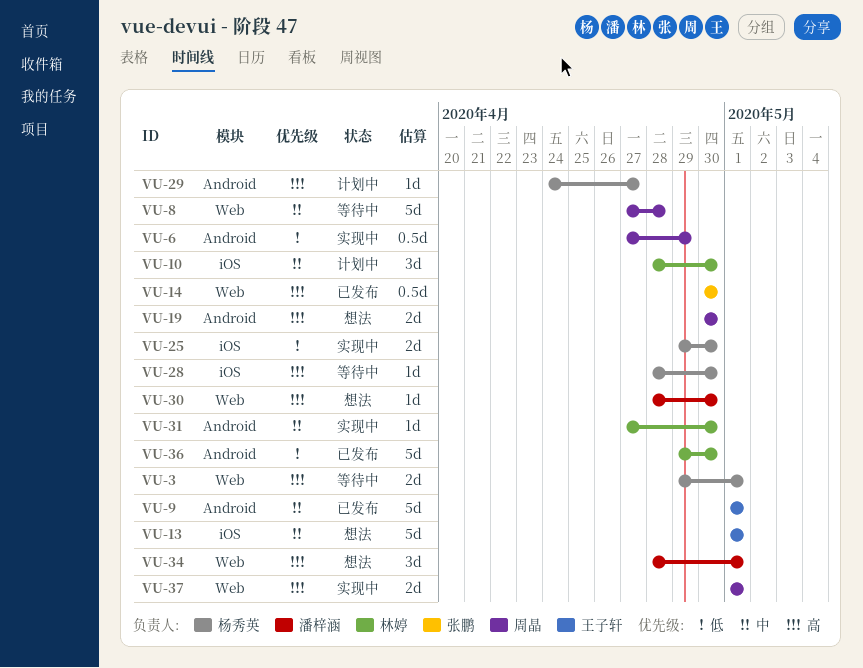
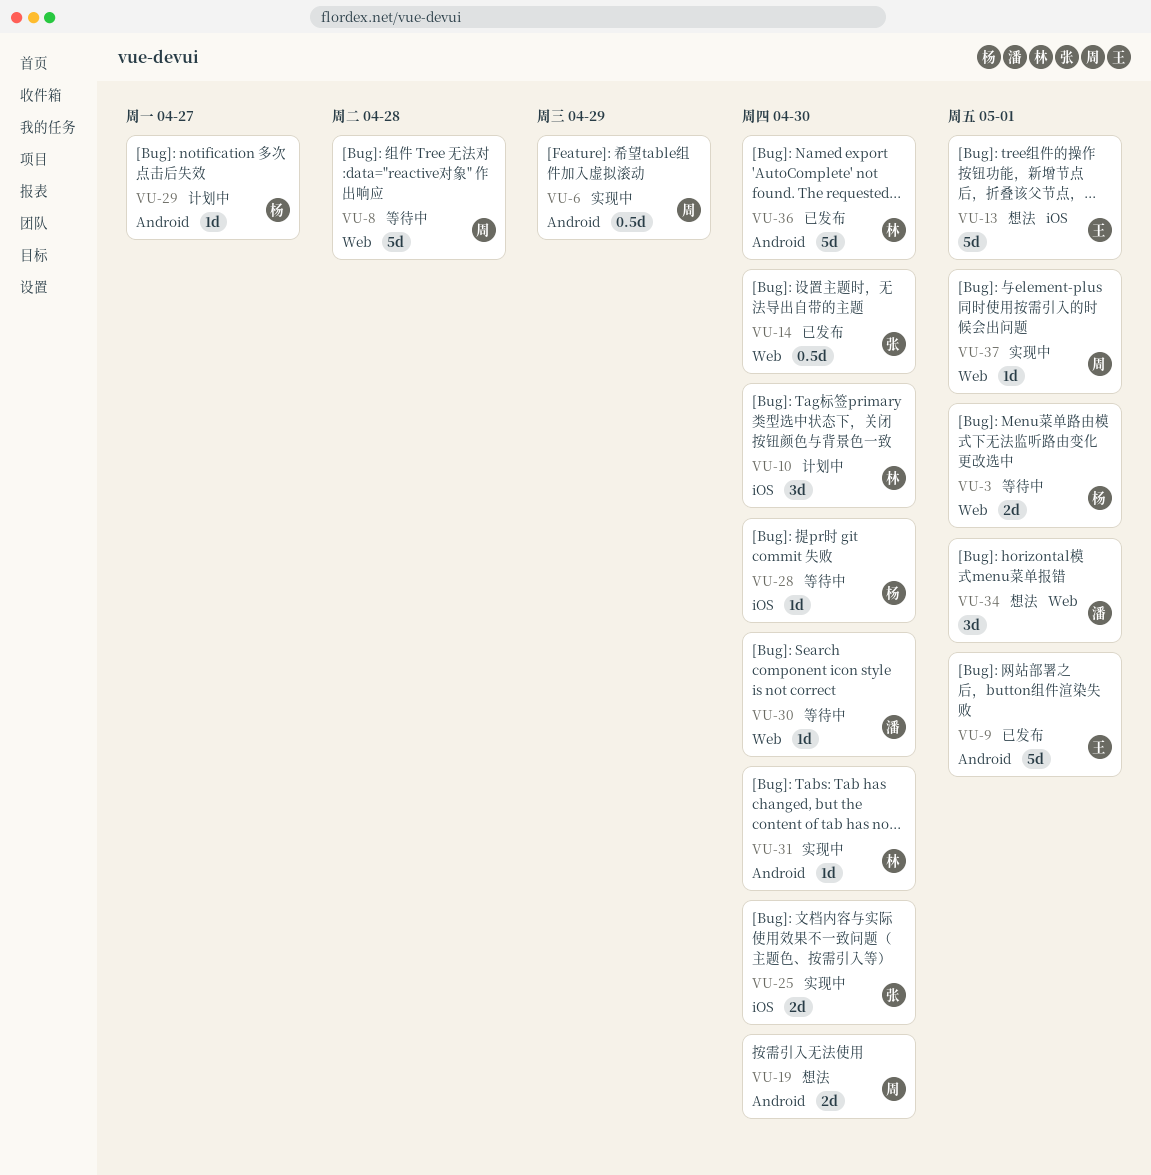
VU-25, owner: 杨秀英 -> 张鹏
VU-30, status: 想法 -> 等待中
VU-37, estimate: 2d -> 1d

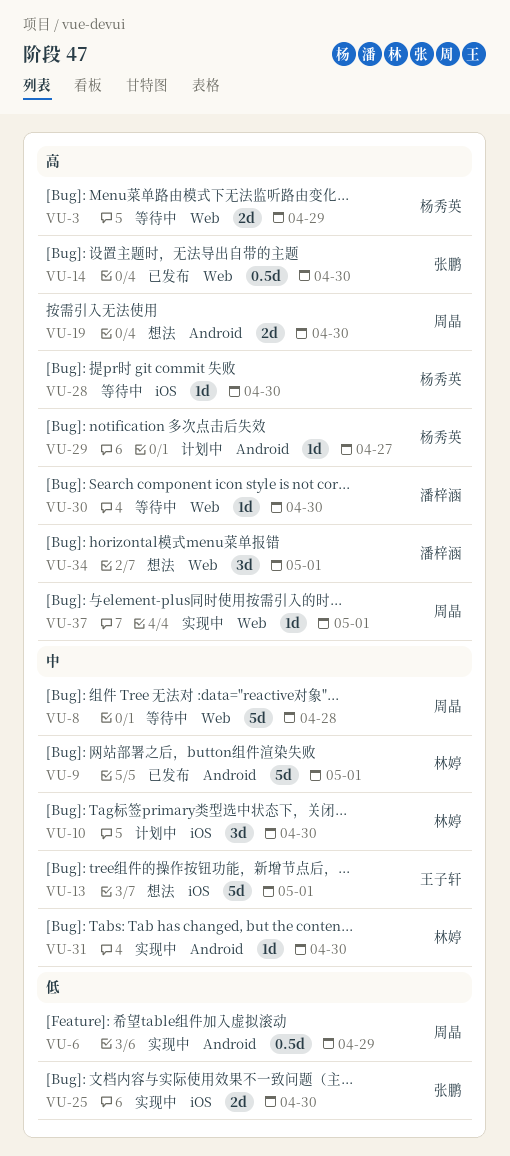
VU-3, due: May 1 -> Apr 29
VU-9, owner: 王子轩 -> 林婷
VU-36: present -> none

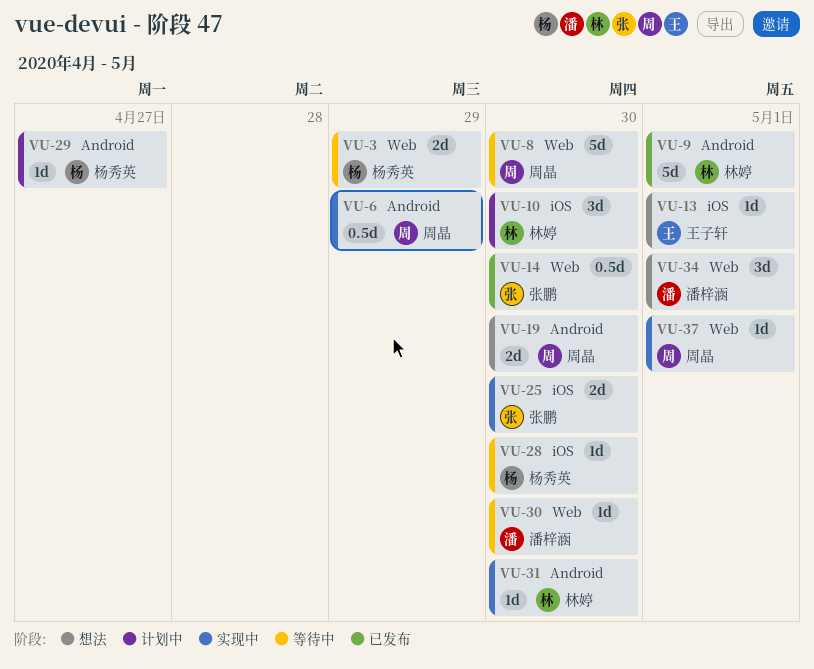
VU-8, due: Apr 28 -> Apr 30
VU-13, estimate: 5d -> 1d

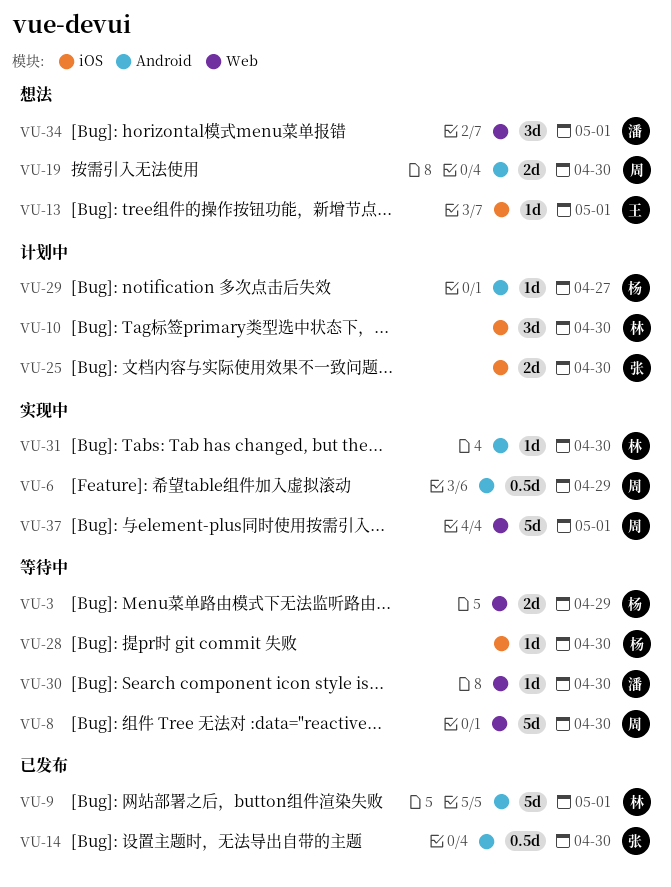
VU-14, label: Web -> Android
VU-25, status: 实现中 -> 计划中
VU-37, estimate: 1d -> 5d

